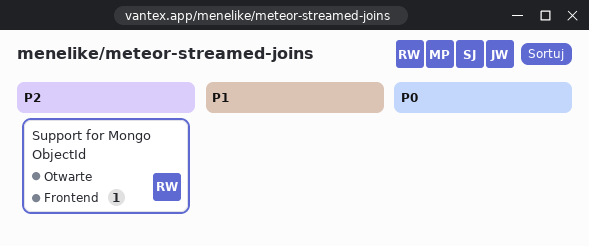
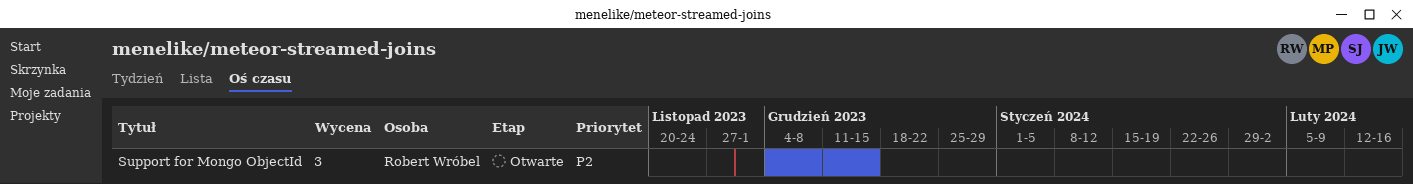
Support for Mongo ObjectId, estimate: 1 -> 3

